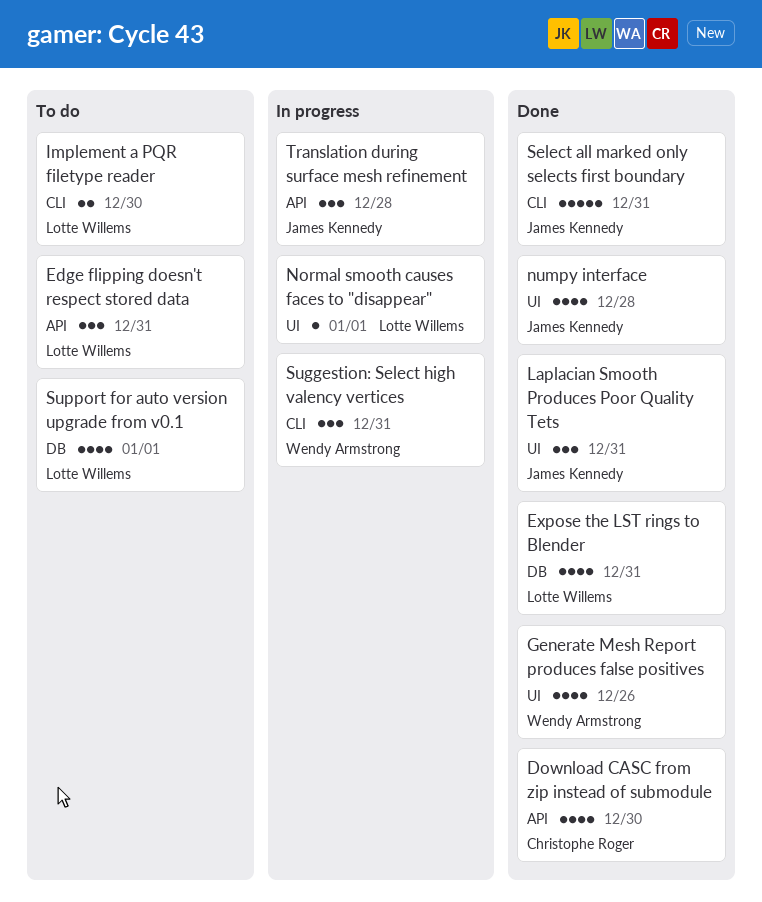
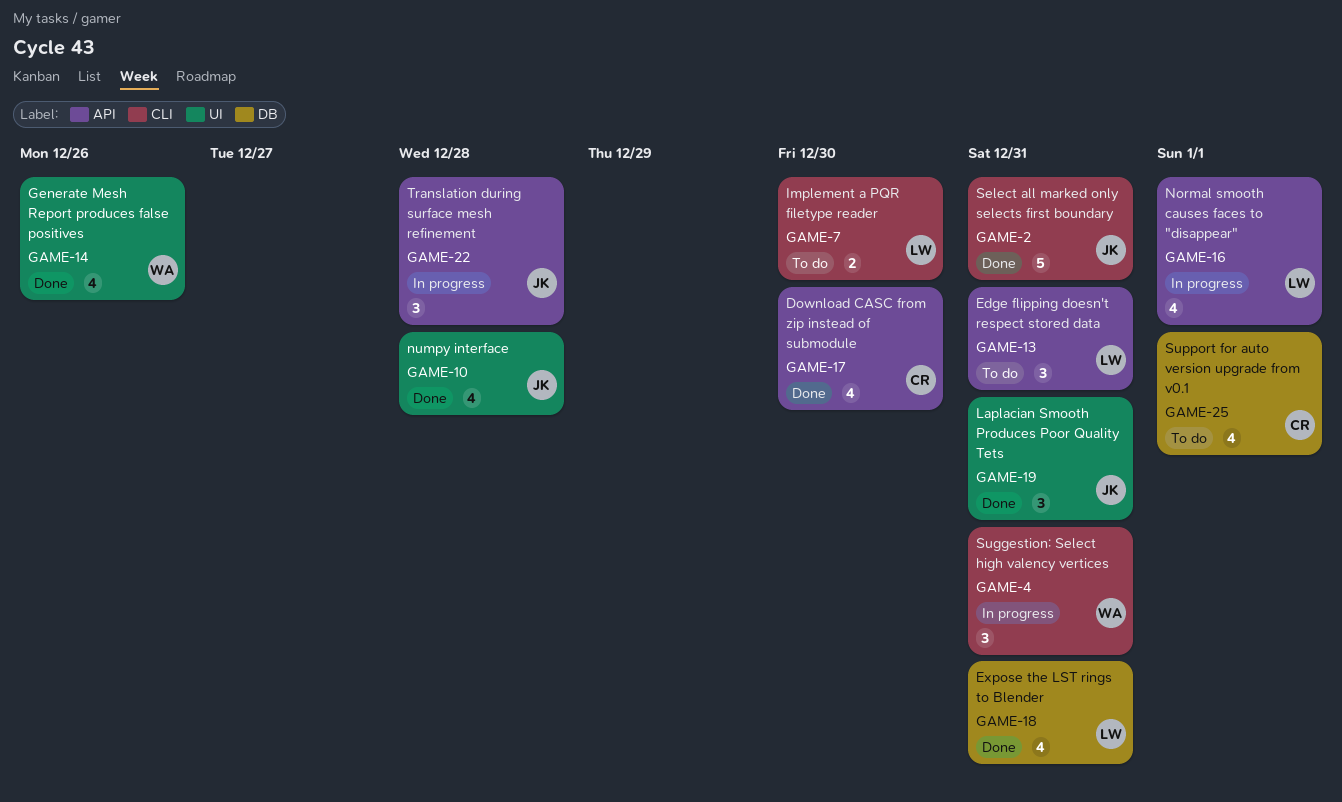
Normal smooth causes faces to "disappear", label: UI -> API
Normal smooth causes faces to "disappear", estimate: 1 -> 4
Support for auto version upgrade from v0.1, owner: Lotte Willems -> Christophe Roger

